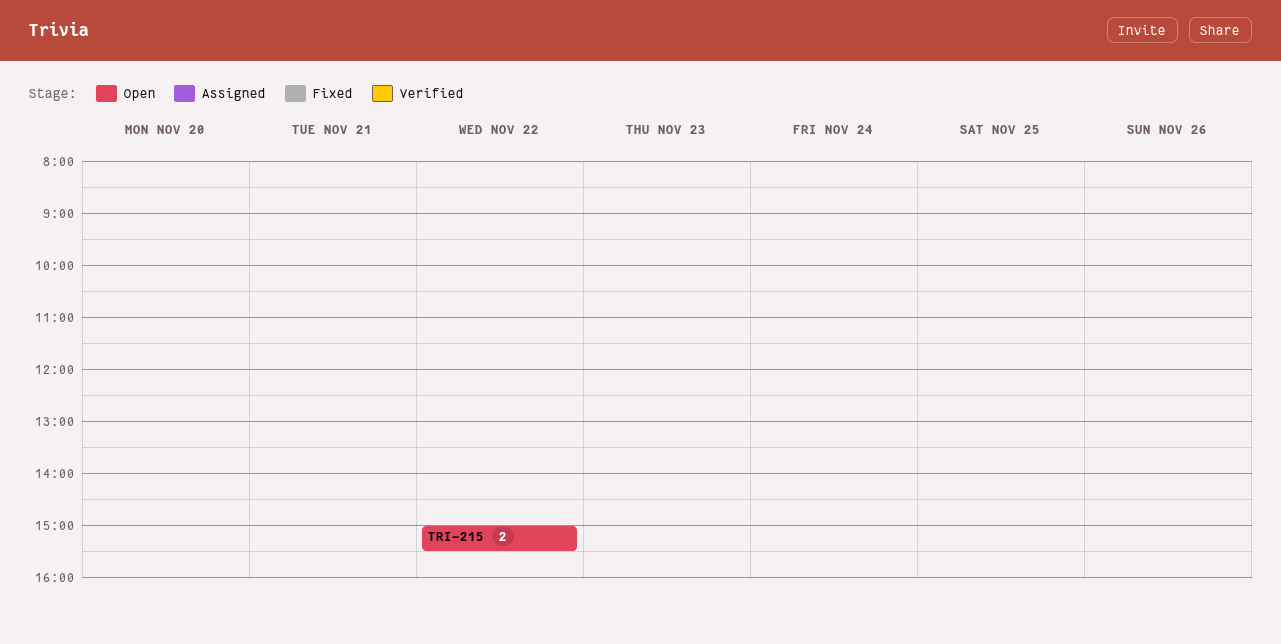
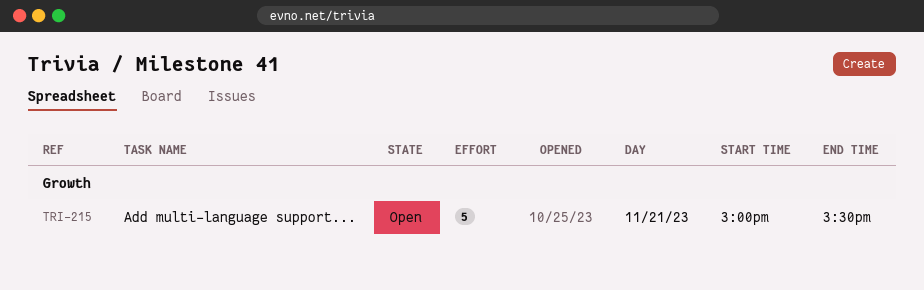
TRI-215, estimate: 2 -> 5
TRI-215, day: Nov 22 -> Nov 21

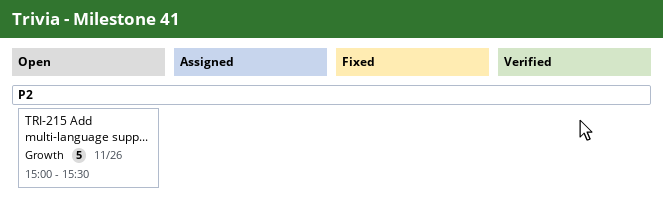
TRI-215, day: Nov 21 -> Nov 26

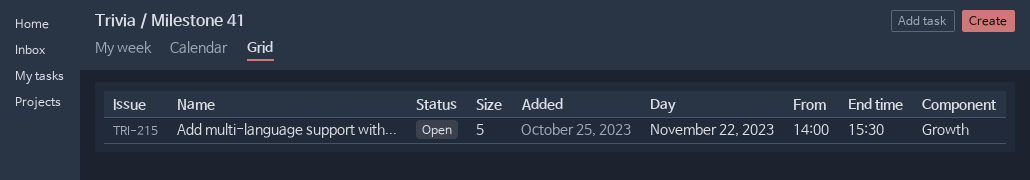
TRI-215, day: Nov 26 -> Nov 22
TRI-215, begins: 15:00 -> 14:00

